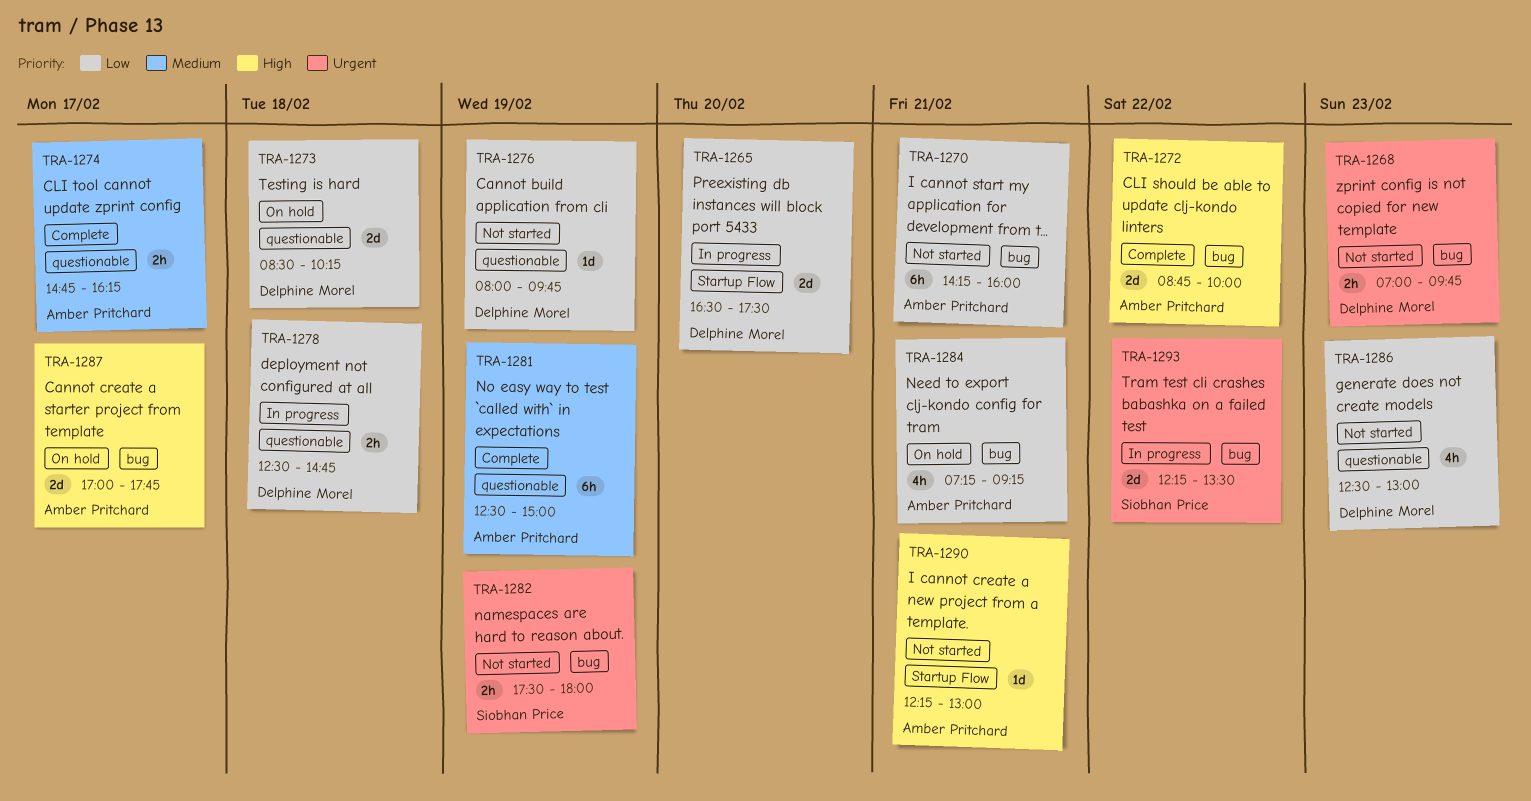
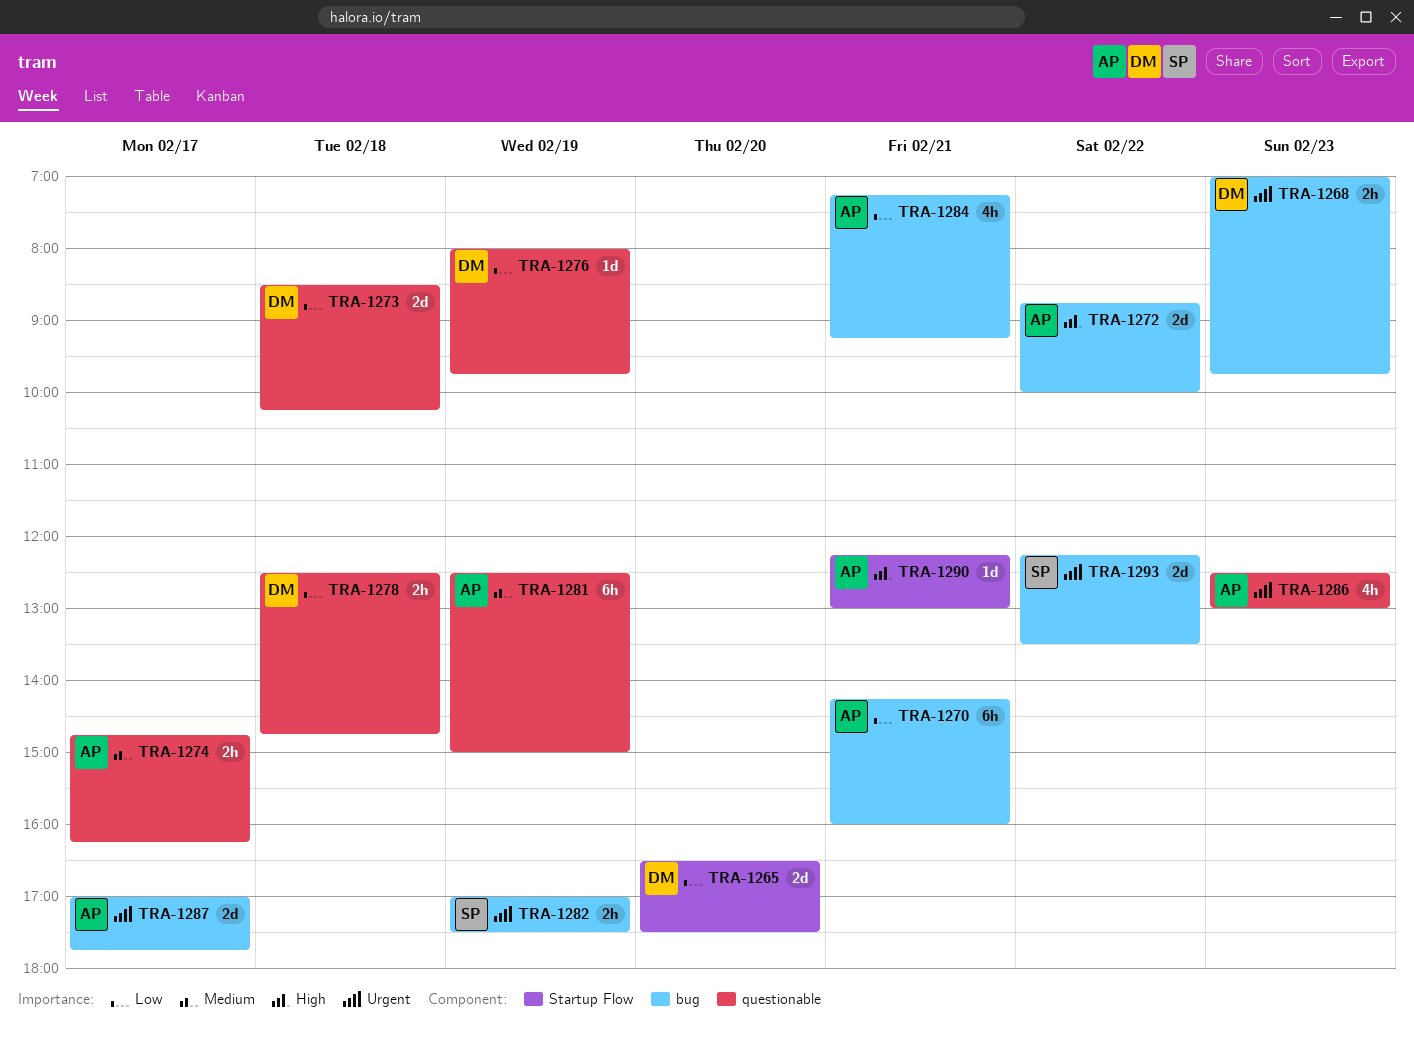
TRA-1282, begins: 17:30 -> 17:00
TRA-1282, ends: 18:00 -> 17:30
TRA-1286, owner: Delphine Morel -> Amber Pritchard
TRA-1286, priority: Low -> Urgent
TRA-1287, priority: High -> Urgent

